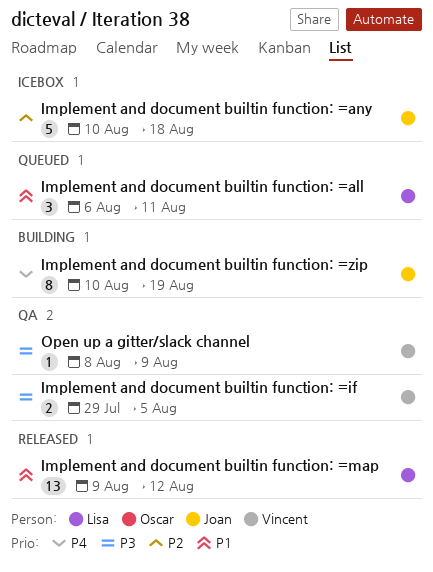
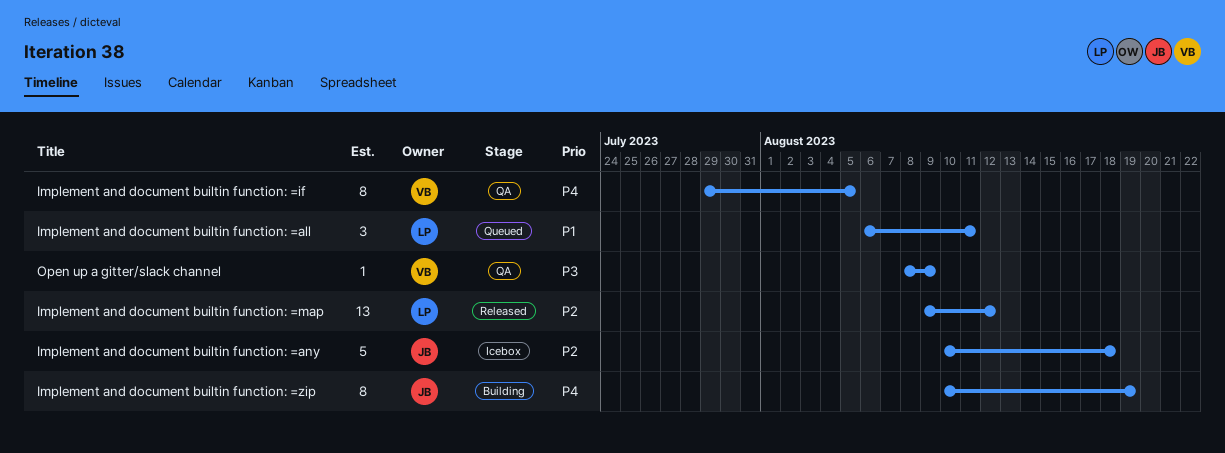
Implement and document builtin function: =if, priority: P3 -> P4
Implement and document builtin function: =if, estimate: 2 -> 8
Implement and document builtin function: =map, priority: P1 -> P2

